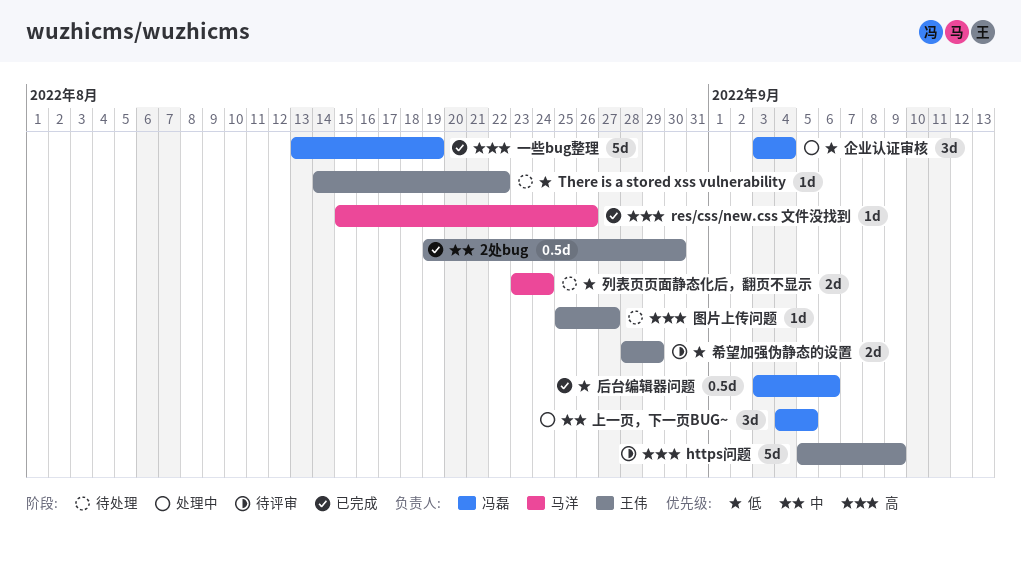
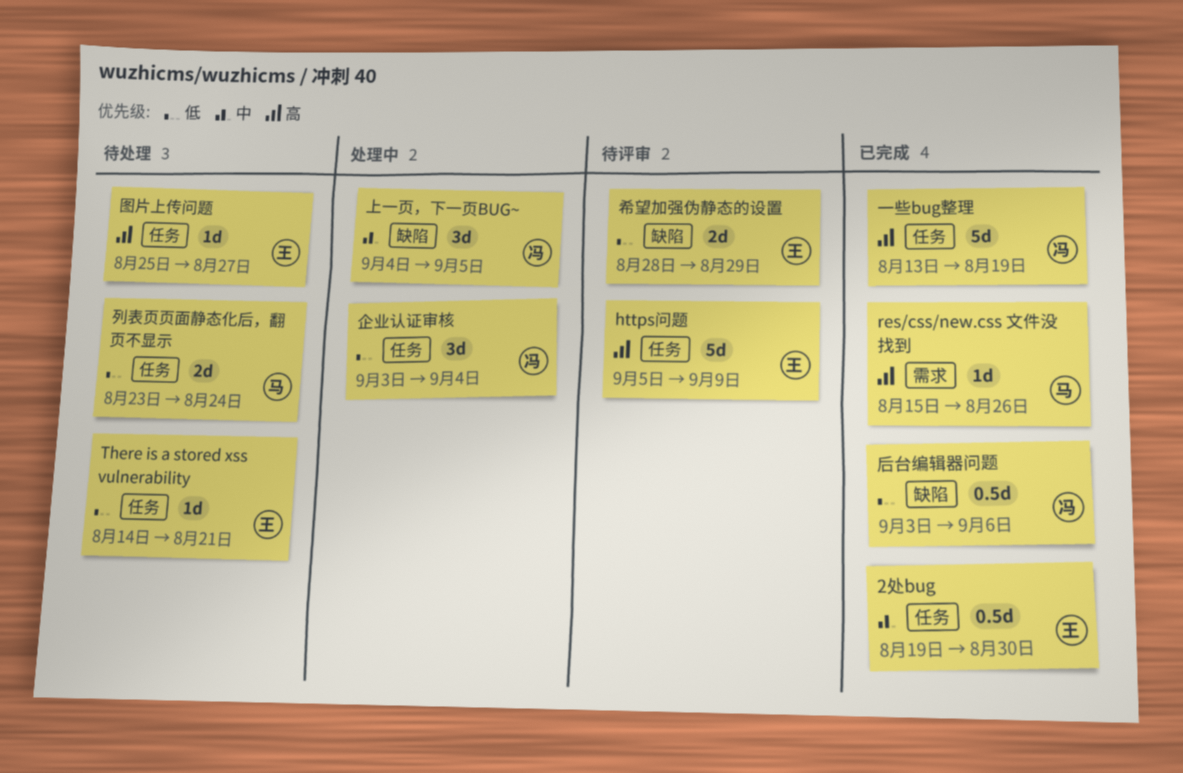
There is a stored xss vulnerability, due: Aug 22 -> Aug 21

